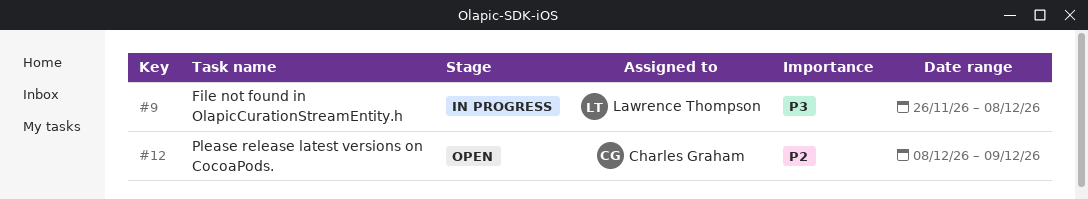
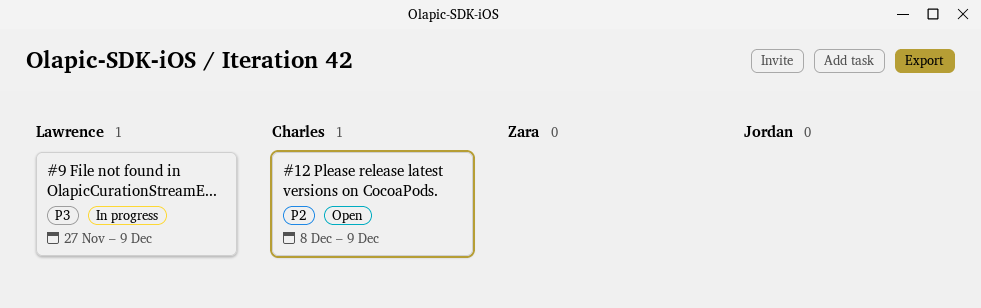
#9, start: Nov 26 -> Nov 27
#9, due: Dec 8 -> Dec 9

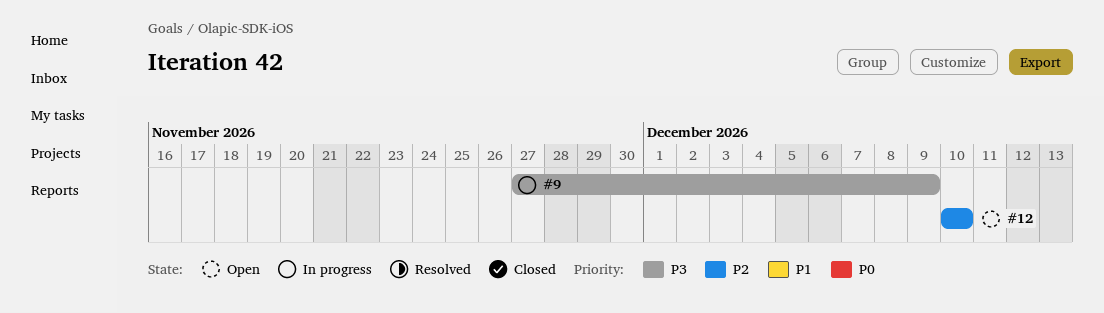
#12, start: Dec 8 -> Dec 10
#12, due: Dec 9 -> Dec 10

